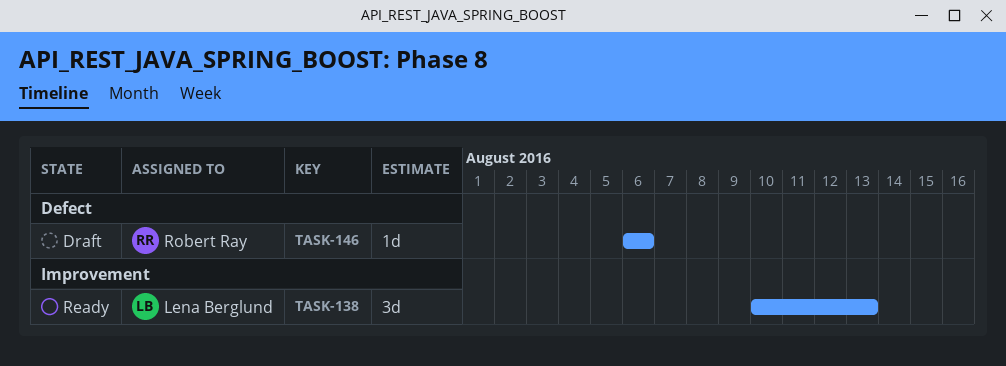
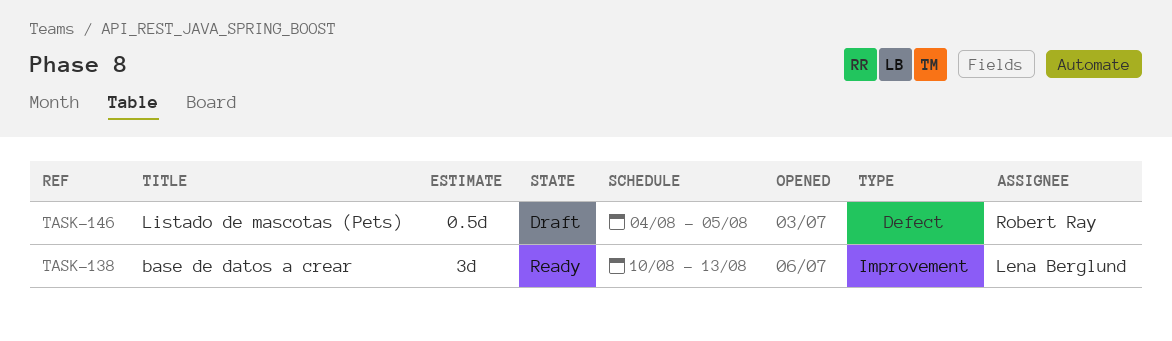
TASK-146, estimate: 1d -> 0.5d
TASK-146, start: Aug 6 -> Aug 4
TASK-146, due: Aug 6 -> Aug 5

